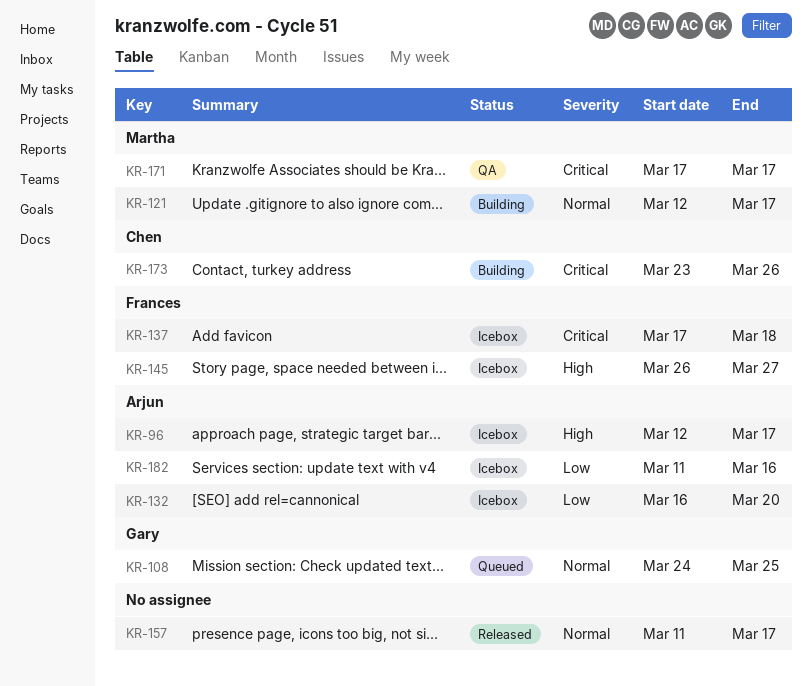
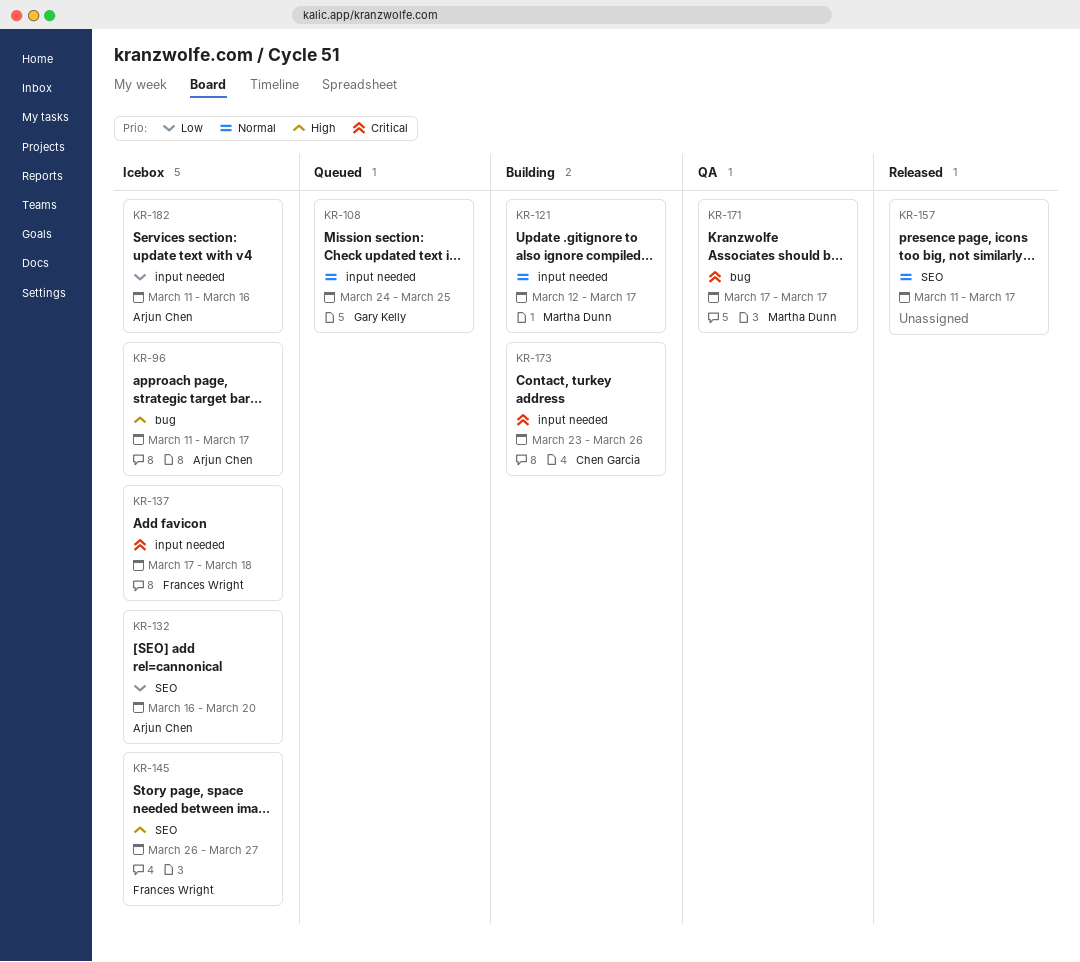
KR-96, start: Mar 12 -> Mar 11

